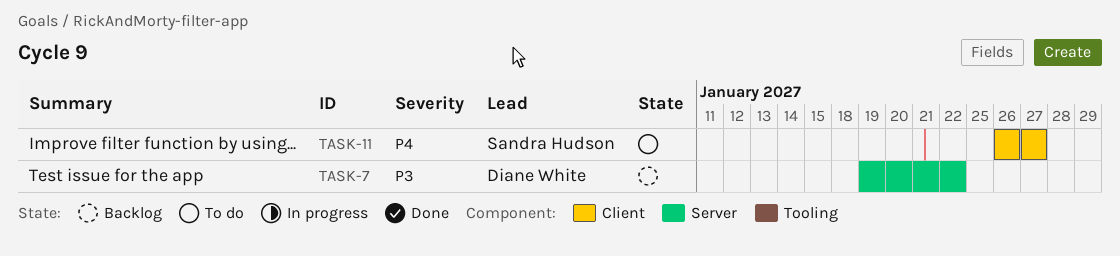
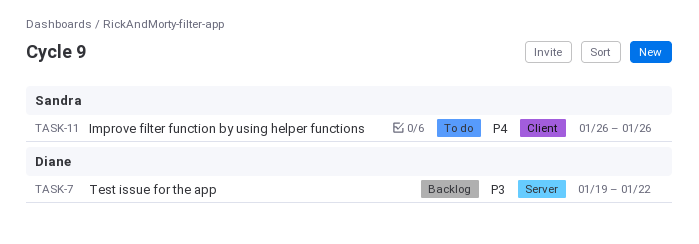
TASK-11, due: Jan 27 -> Jan 26

